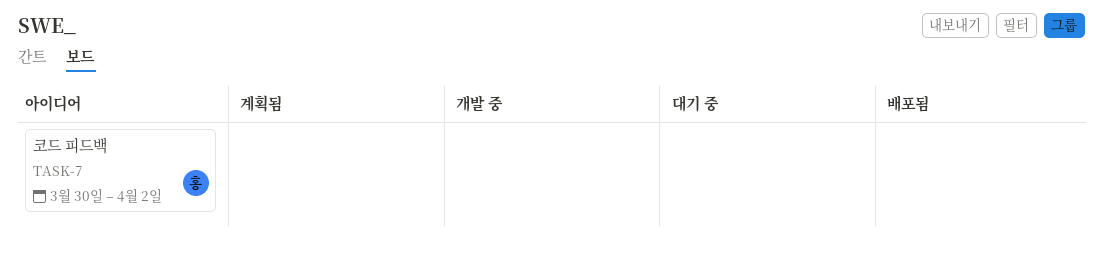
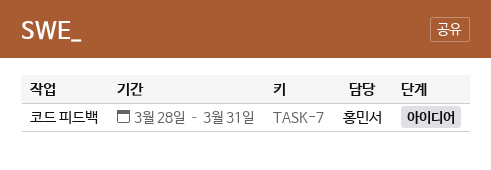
TASK-7, start: Mar 30 -> Mar 28
TASK-7, due: Apr 2 -> Mar 31

